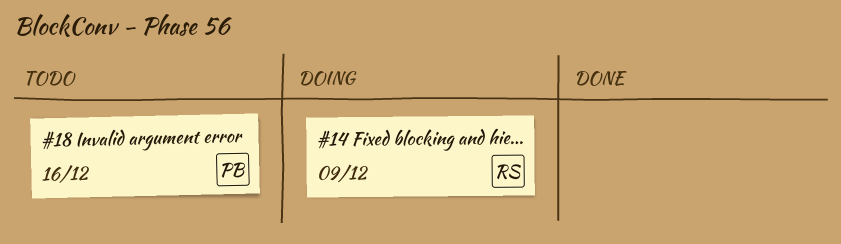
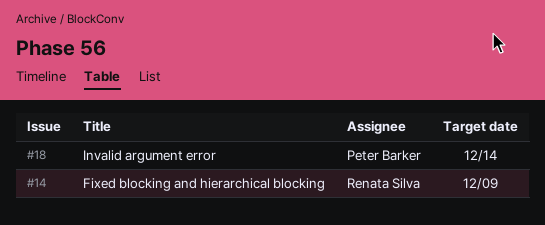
#18, due: Dec 16 -> Dec 14

